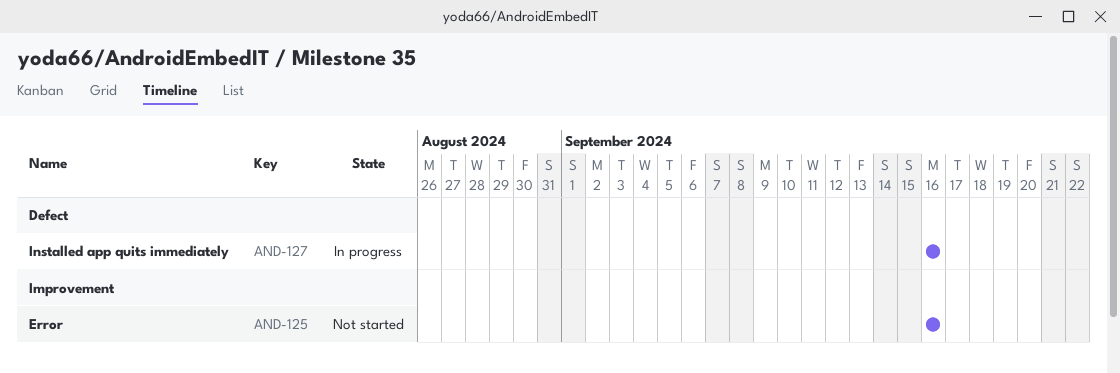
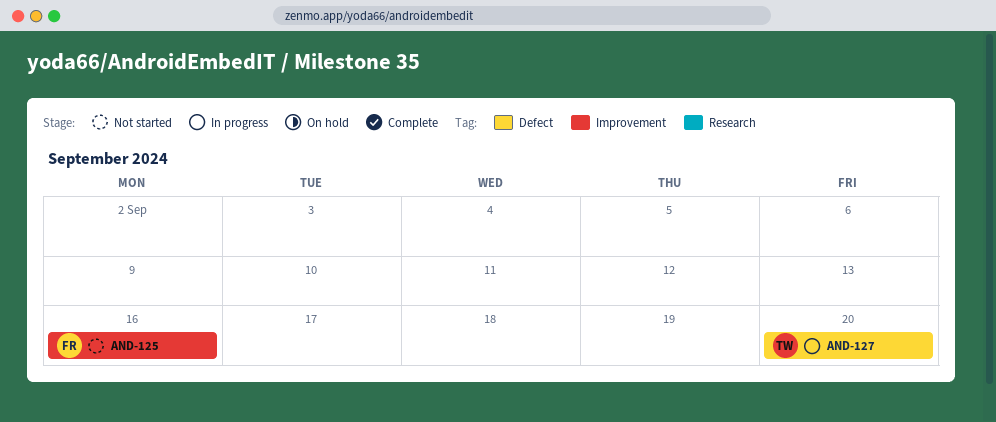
AND-127, start: Sep 16 -> Sep 20
AND-127, due: Sep 16 -> Sep 20

